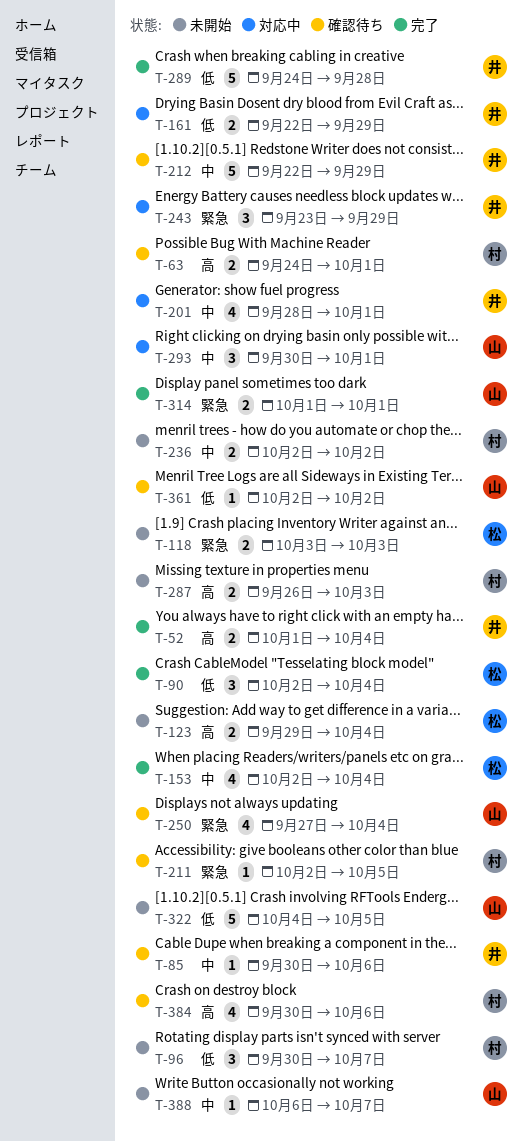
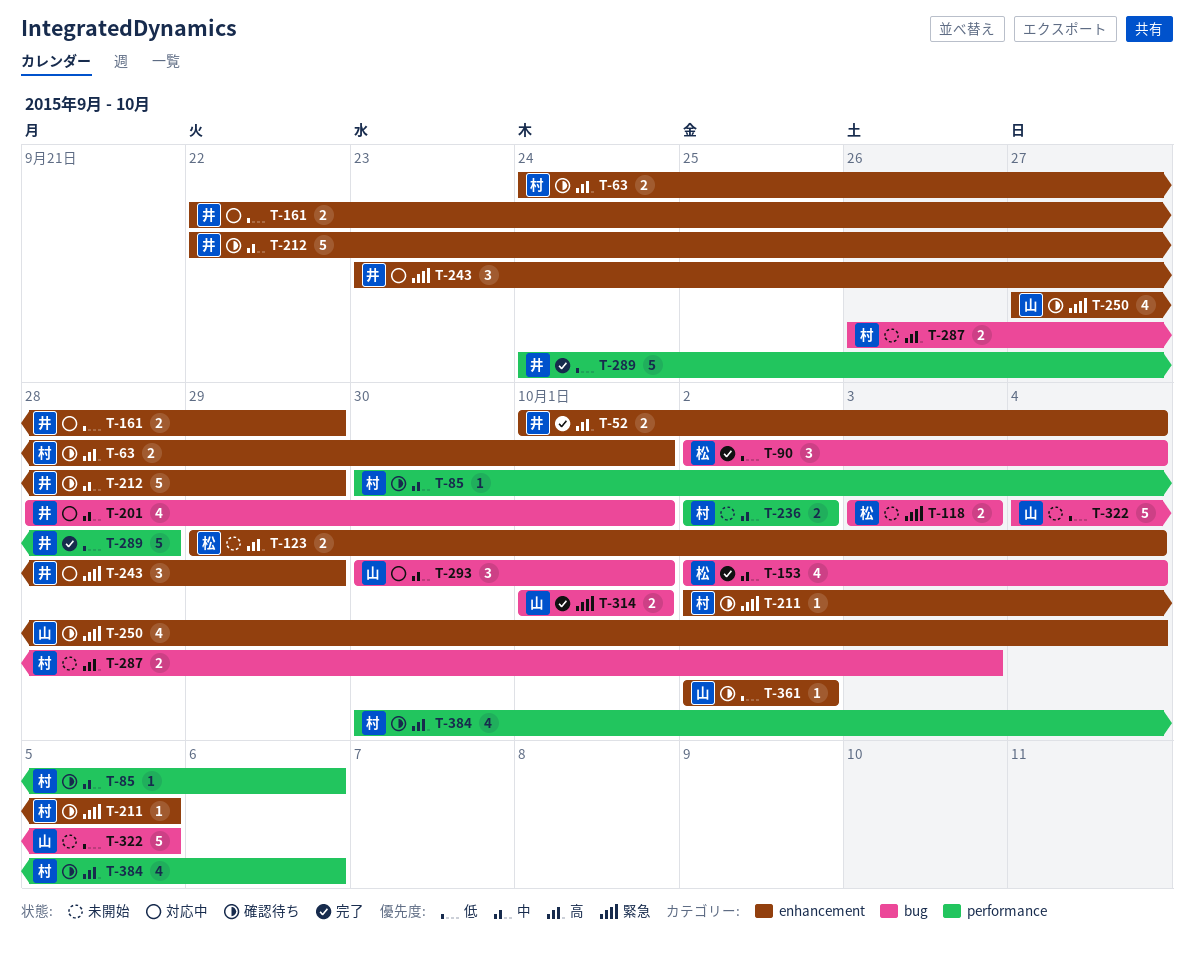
T-85, owner: 井 -> 村
T-96: present -> none
T-388: present -> none

